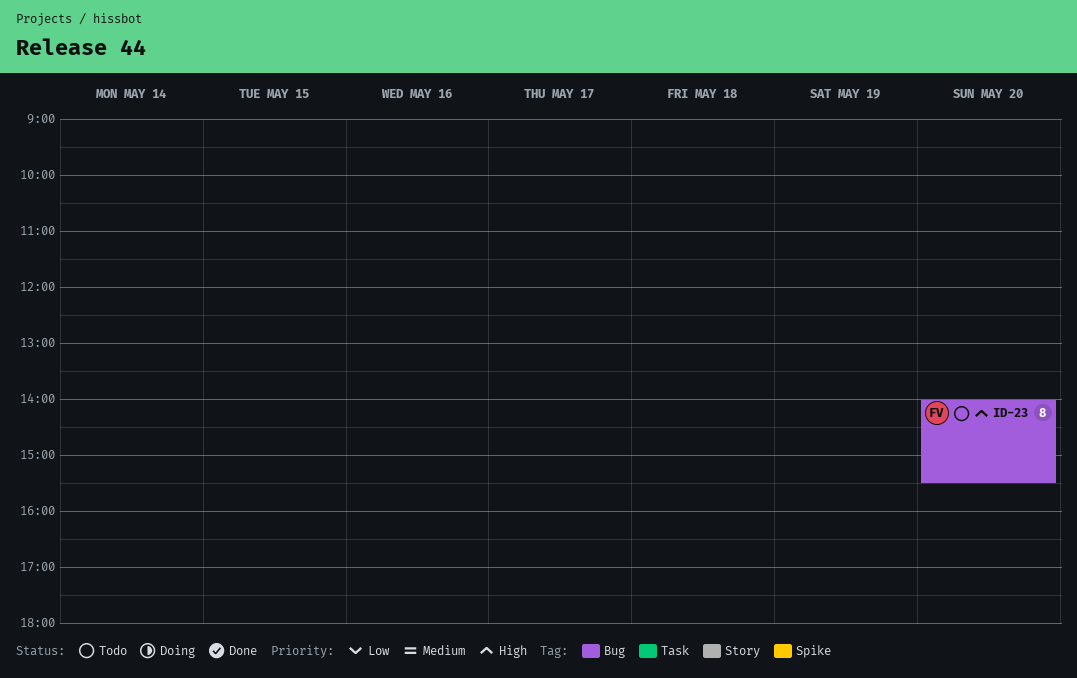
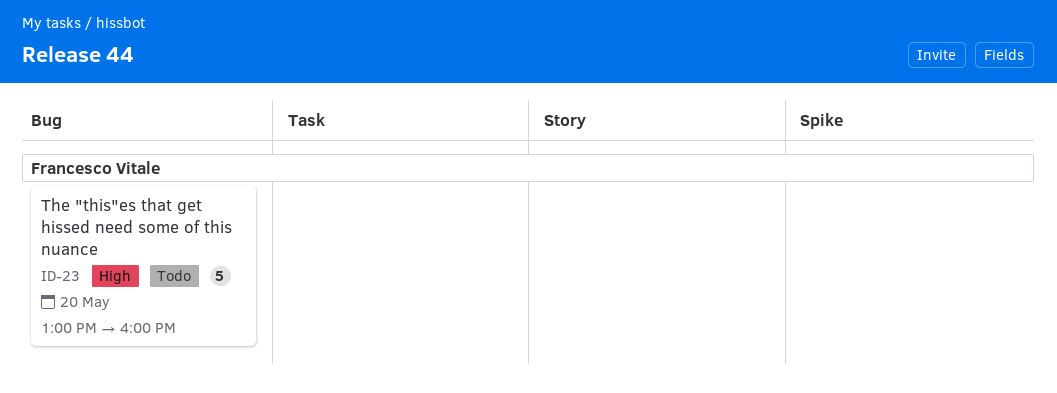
ID-23, estimate: 8 -> 5
ID-23, begins: 14:00 -> 13:00
ID-23, ends: 15:30 -> 16:00

